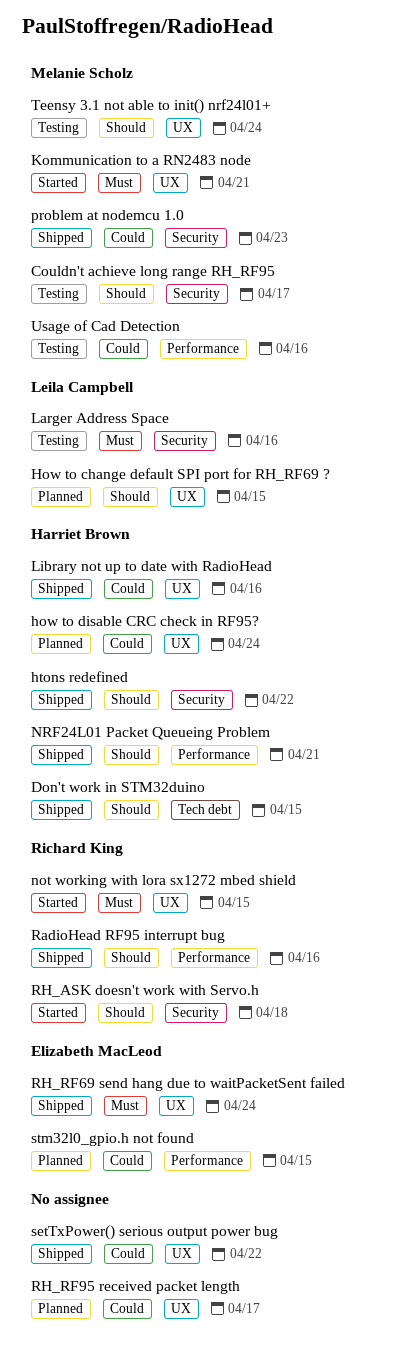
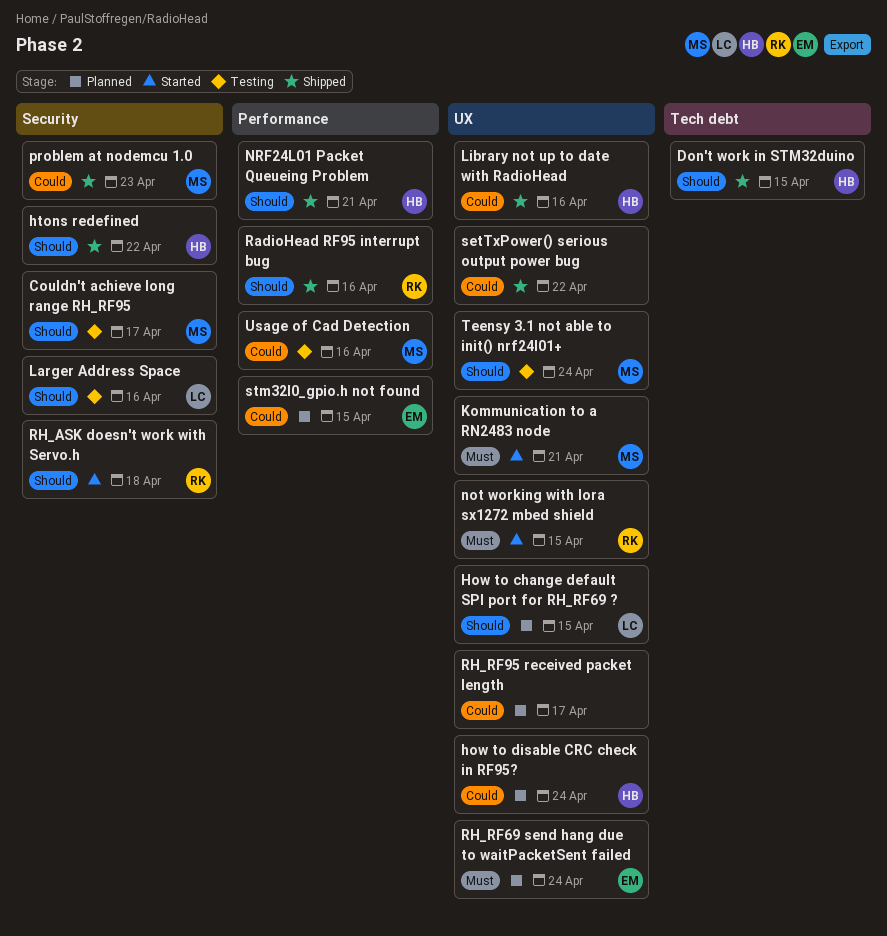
Larger Address Space, priority: Must -> Should
RH_RF69 send hang due to waitPacketSent failed, status: Shipped -> Planned

